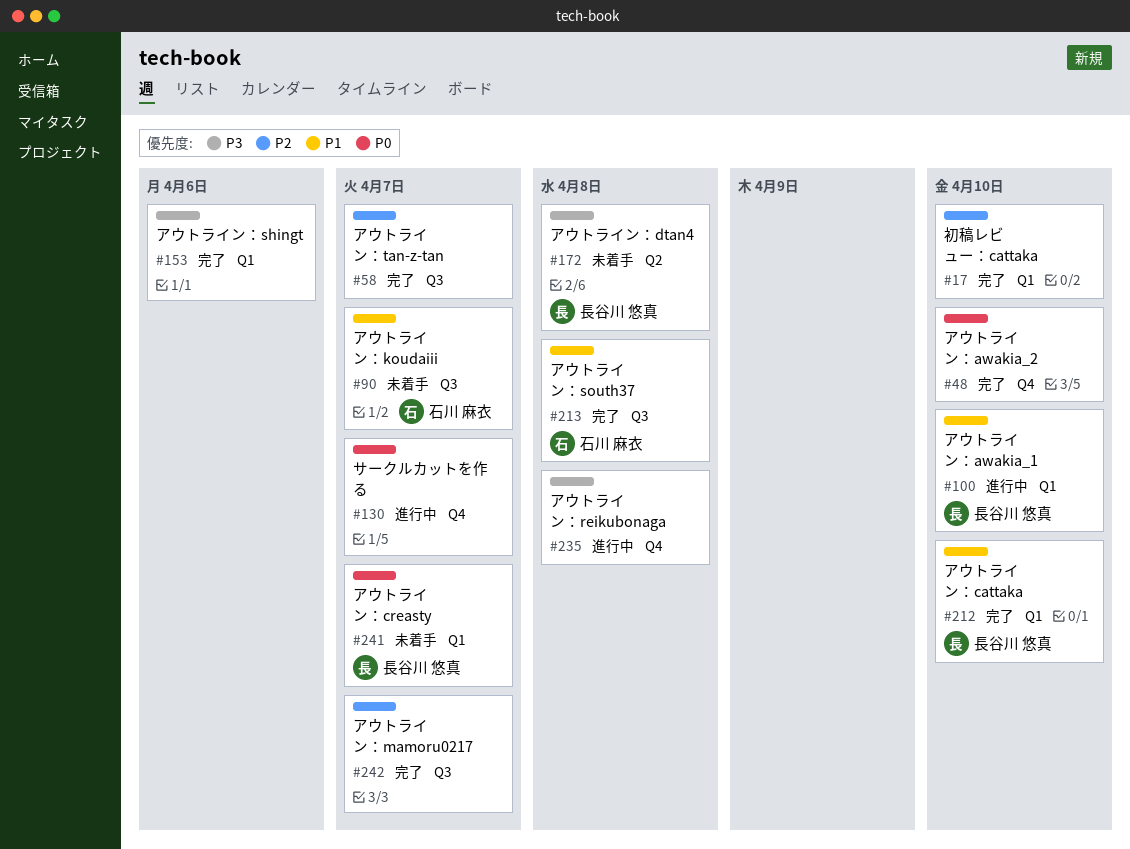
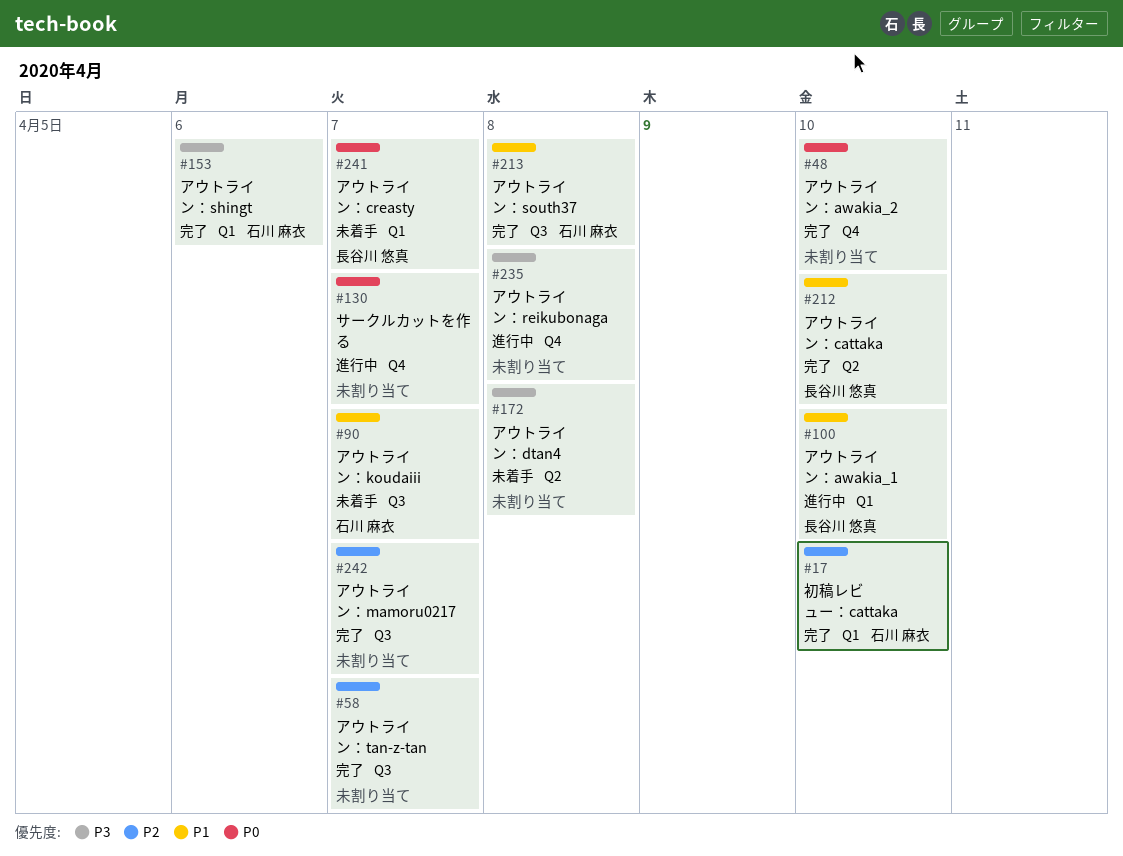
#17, owner: none -> 石川 麻衣
#153, owner: none -> 石川 麻衣
#172, owner: 長谷川 悠真 -> none
#212, label: Q1 -> Q2

